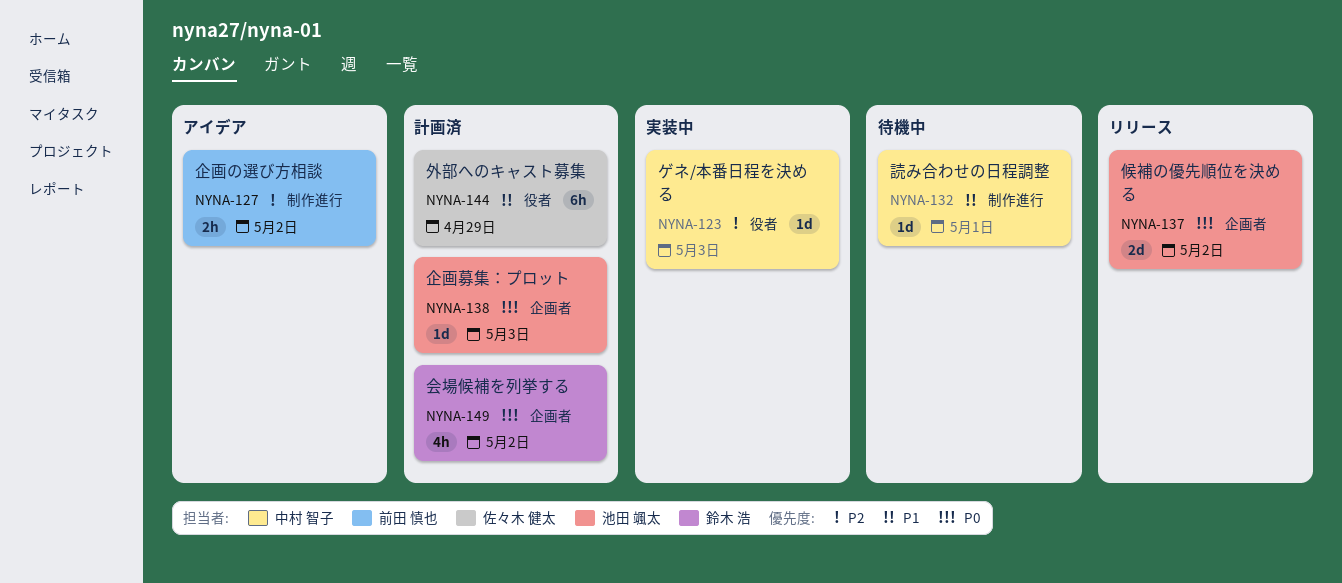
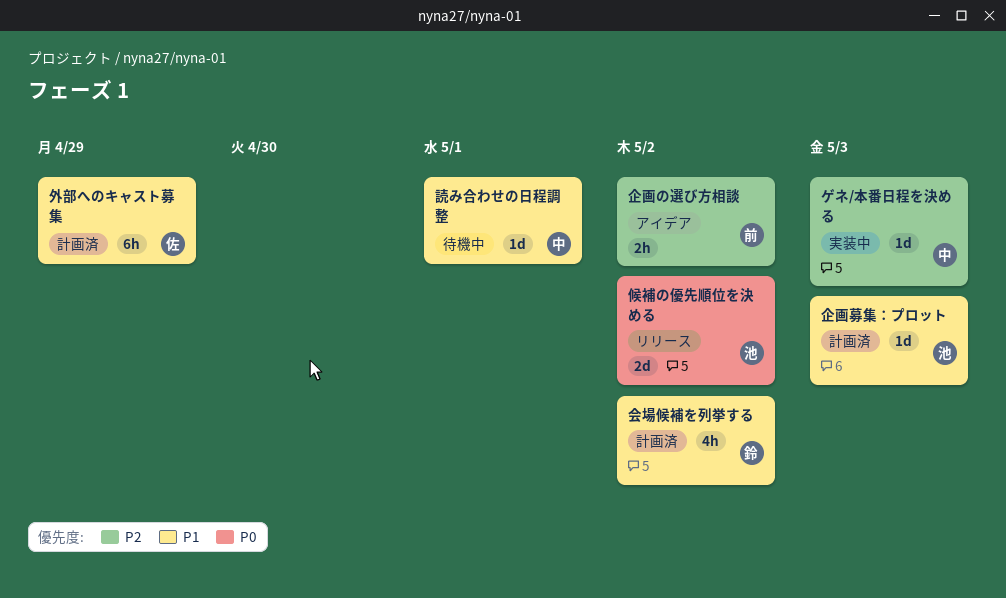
企画募集：プロット, priority: P0 -> P1
会場候補を列挙する, priority: P0 -> P1

